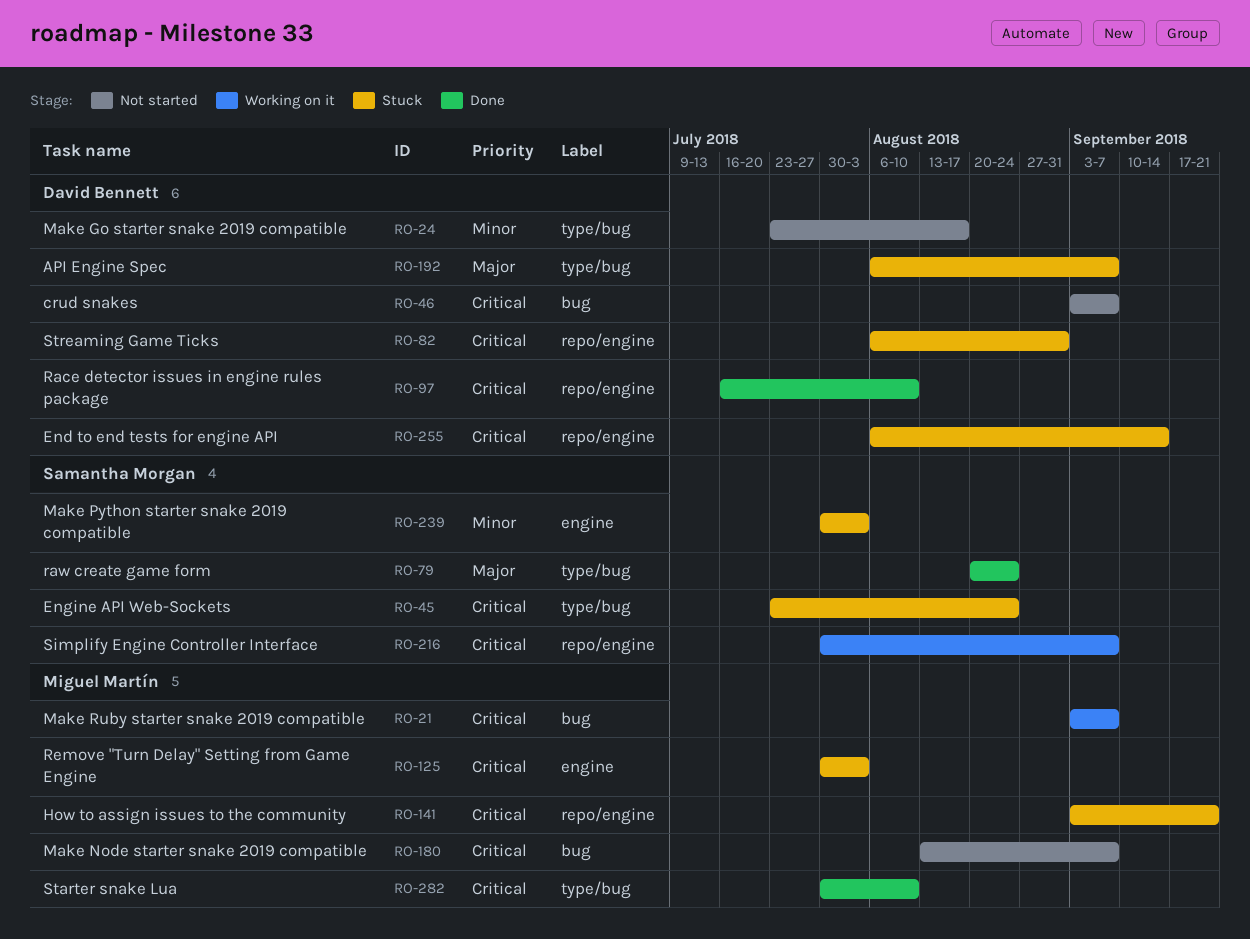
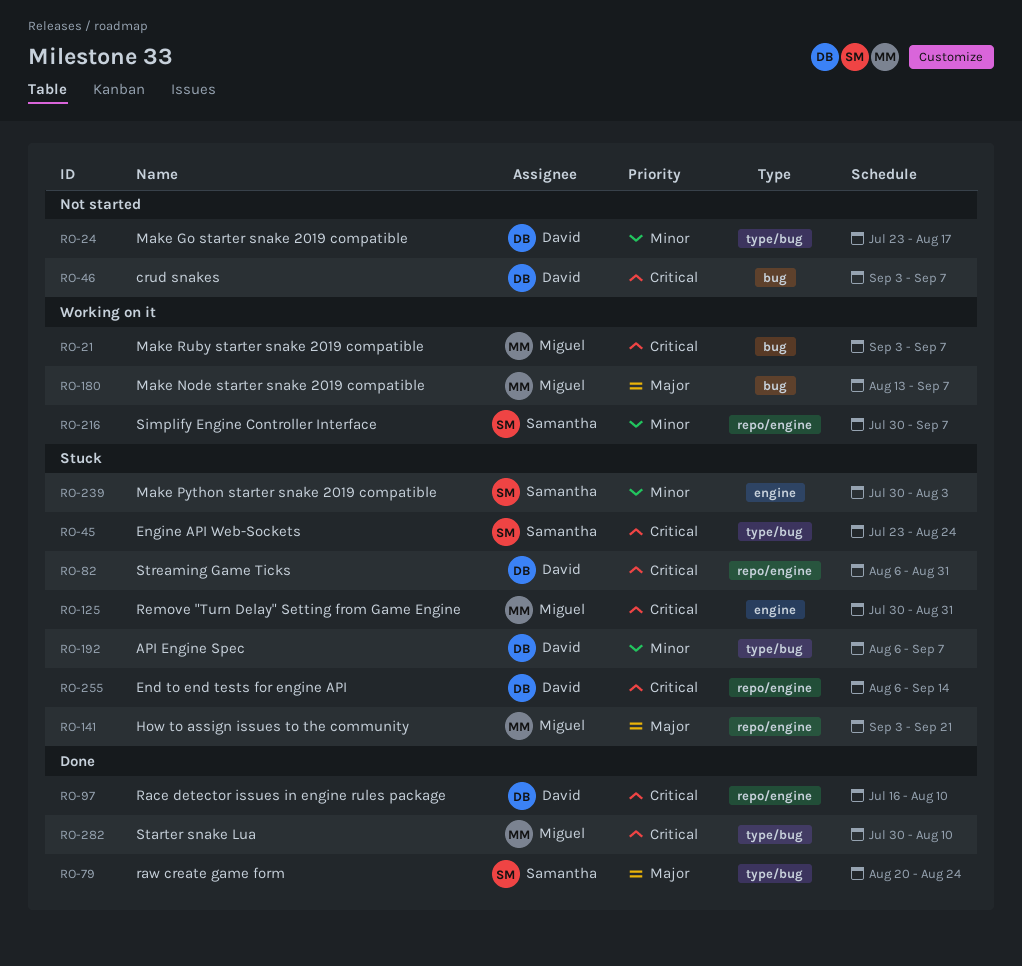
RO-125, due: Aug 3 -> Aug 31
RO-141, priority: Critical -> Major
RO-180, status: Not started -> Working on it
RO-180, priority: Critical -> Major
RO-192, priority: Major -> Minor
RO-216, priority: Critical -> Minor

